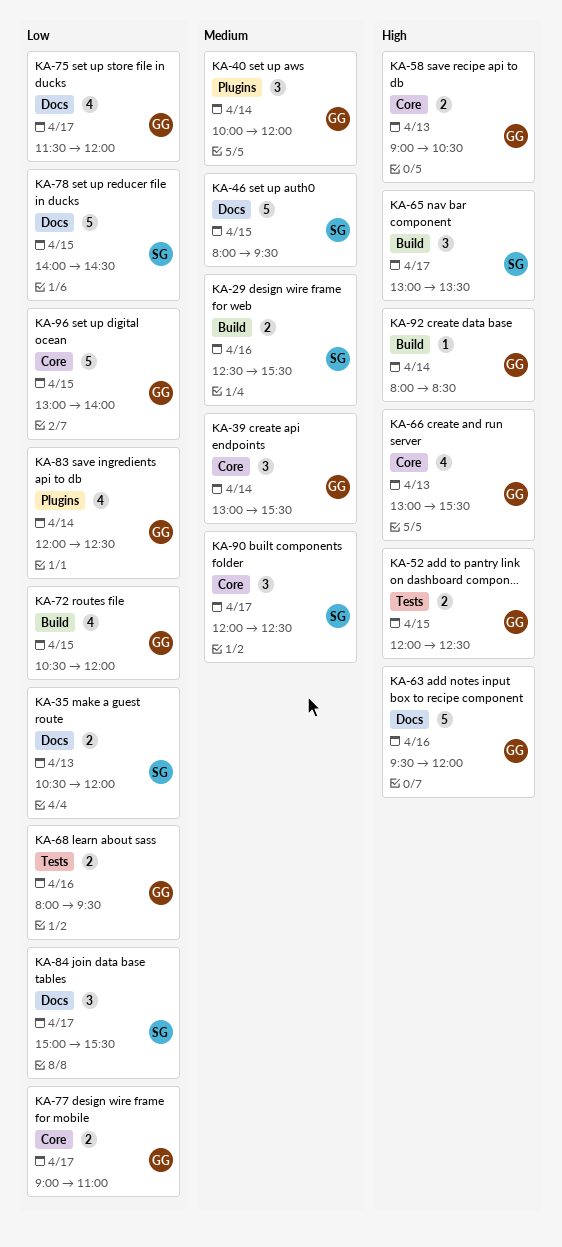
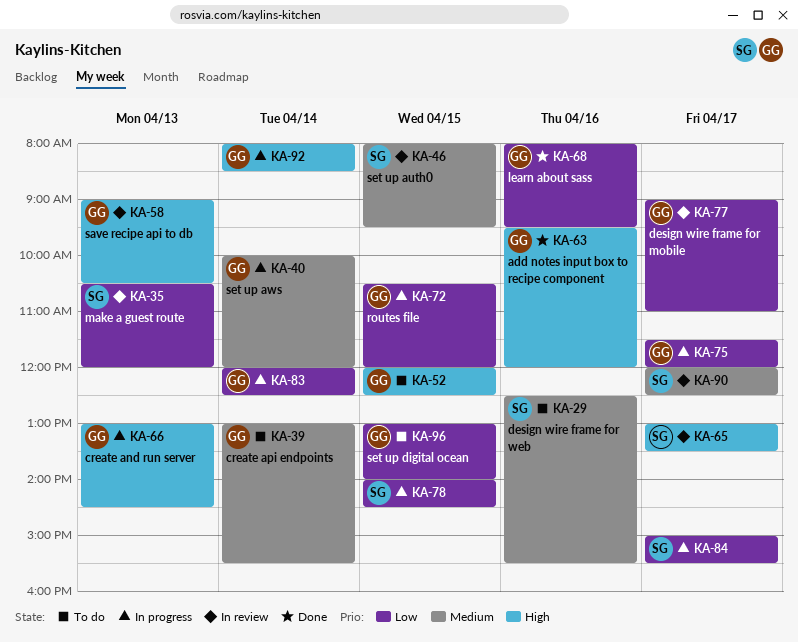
KA-66, ends: 15:30 -> 14:30

